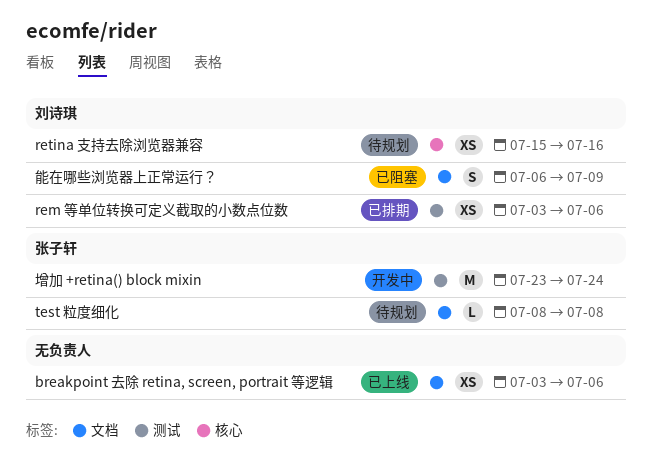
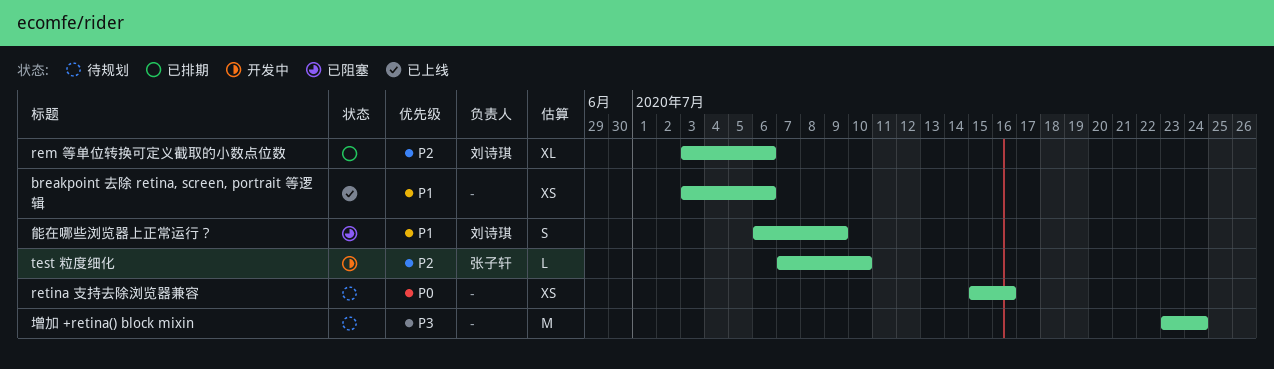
rem 等单位转换可定义截取的小数点位数, estimate: XS -> XL
retina 支持去除浏览器兼容, owner: 刘诗琪 -> none
test 粒度细化, status: 待规划 -> 开发中
test 粒度细化, start: Jul 8 -> Jul 7
test 粒度细化, due: Jul 8 -> Jul 10
增加 +retina() block mixin, status: 开发中 -> 待规划
增加 +retina() block mixin, owner: 张子轩 -> none

